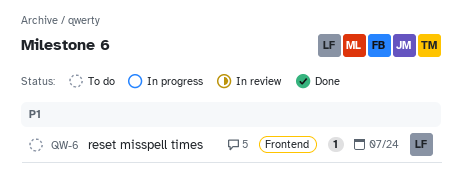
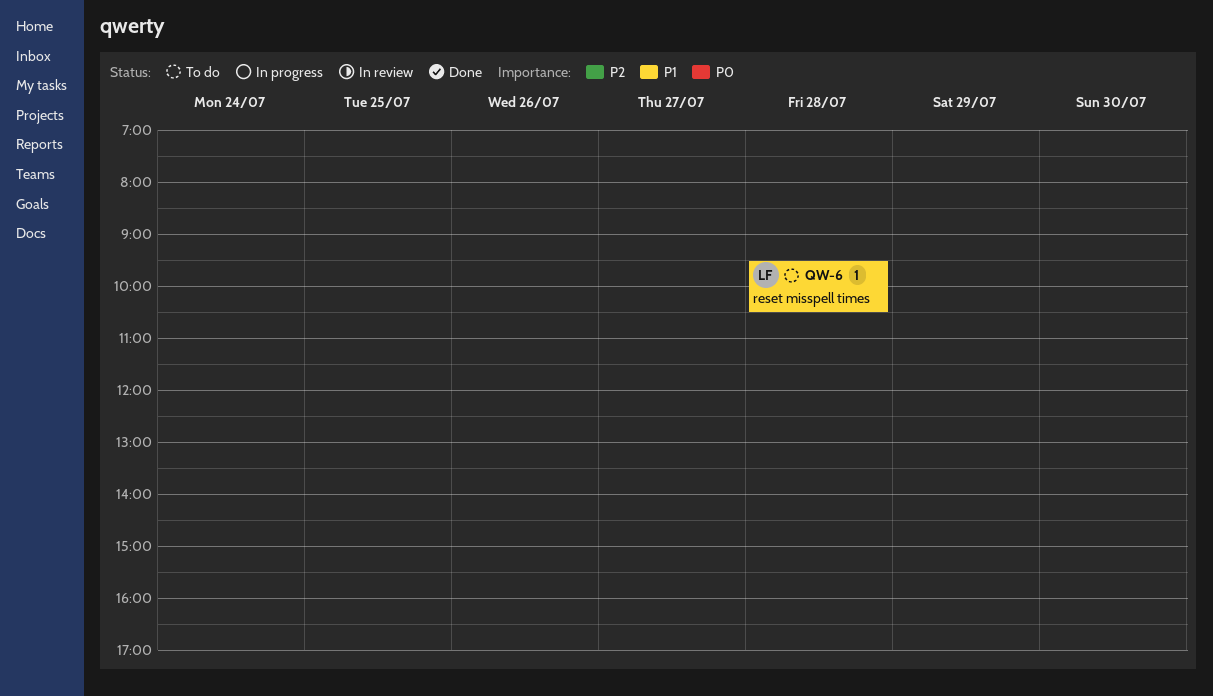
QW-6, day: Jul 24 -> Jul 28

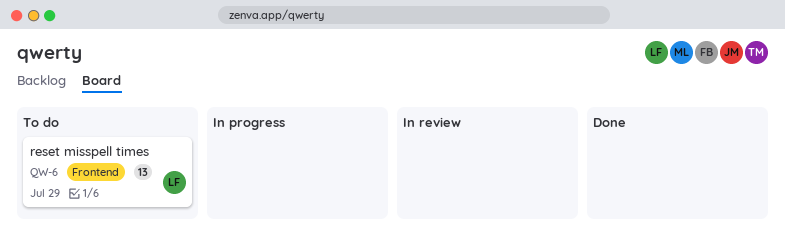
QW-6, estimate: 1 -> 13
QW-6, day: Jul 28 -> Jul 29

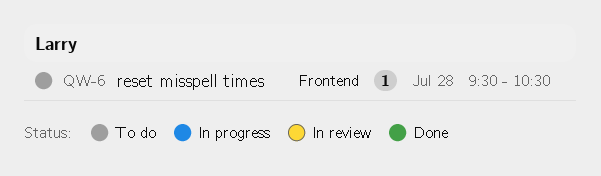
QW-6, estimate: 13 -> 1
QW-6, day: Jul 29 -> Jul 28

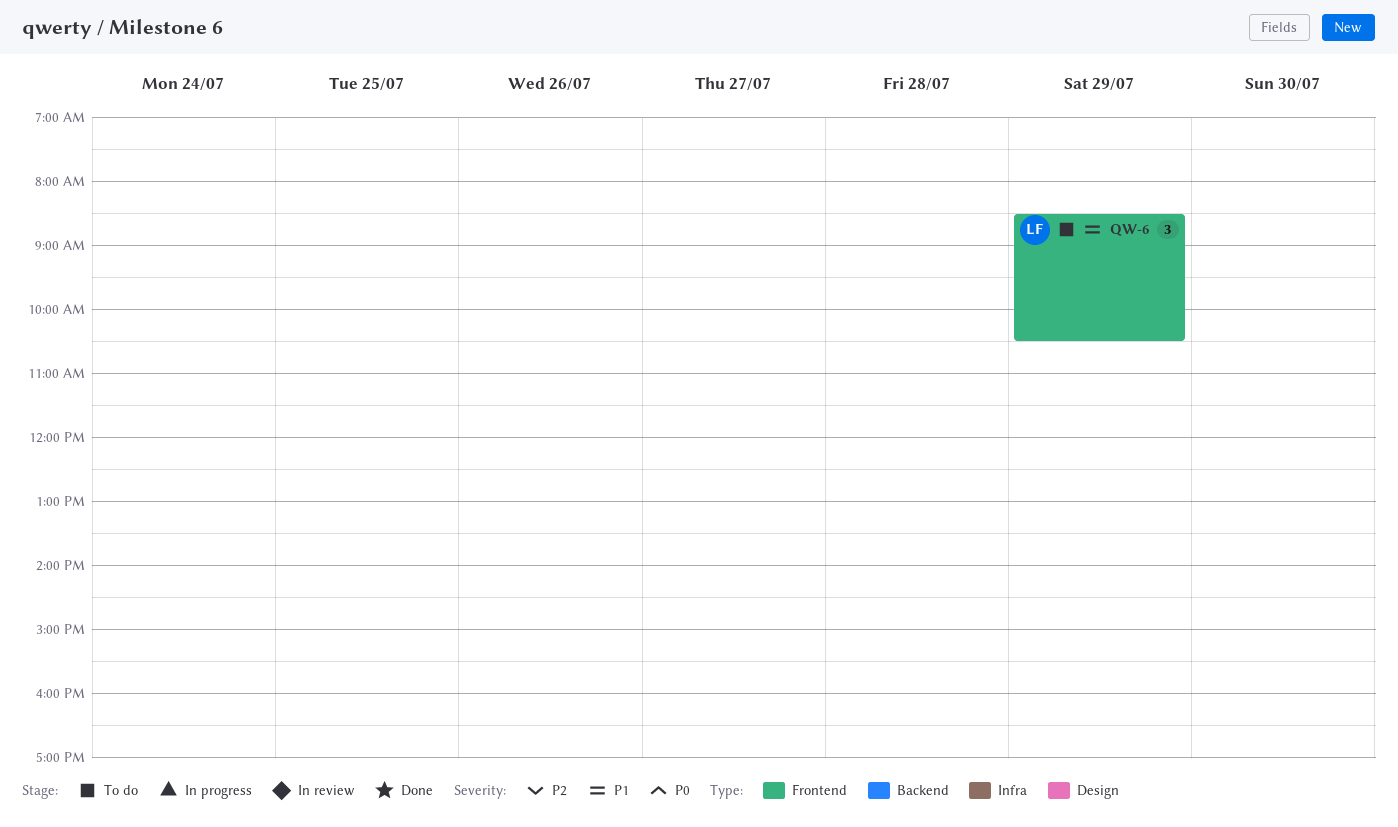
QW-6, estimate: 1 -> 3
QW-6, day: Jul 28 -> Jul 29
QW-6, begins: 09:30 -> 08:30

